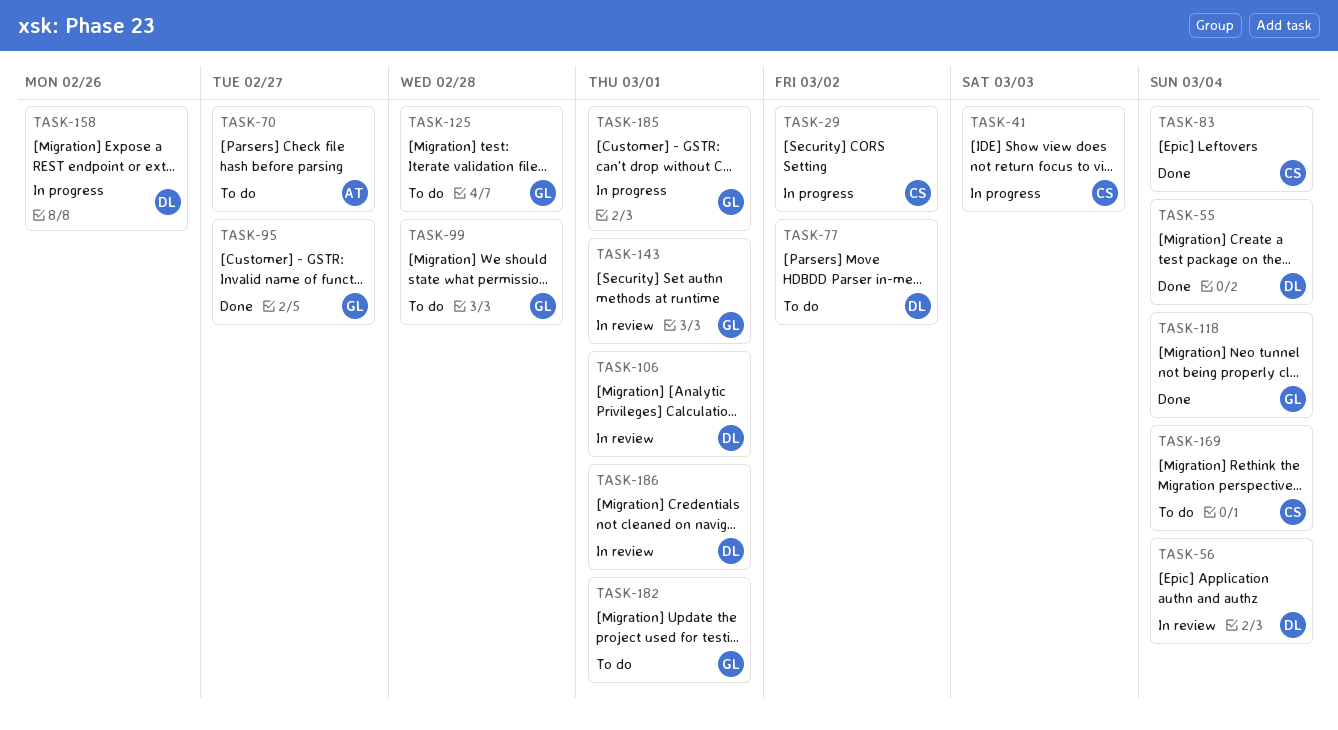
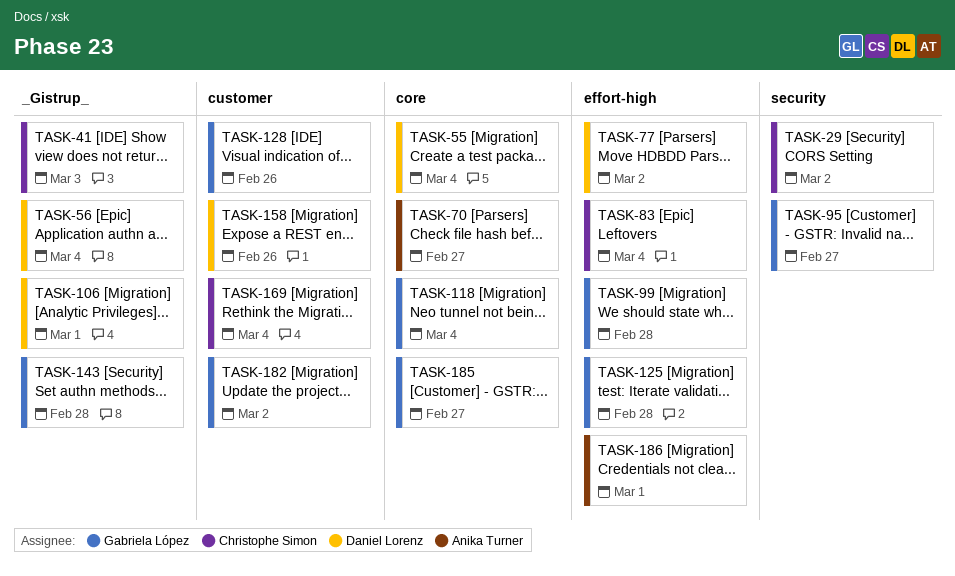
TASK-128: none -> present
TASK-143, due: Mar 1 -> Feb 28
TASK-182, due: Mar 1 -> Mar 2
TASK-185, due: Mar 1 -> Feb 27
TASK-186, owner: Daniel Lorenz -> Anika Turner

